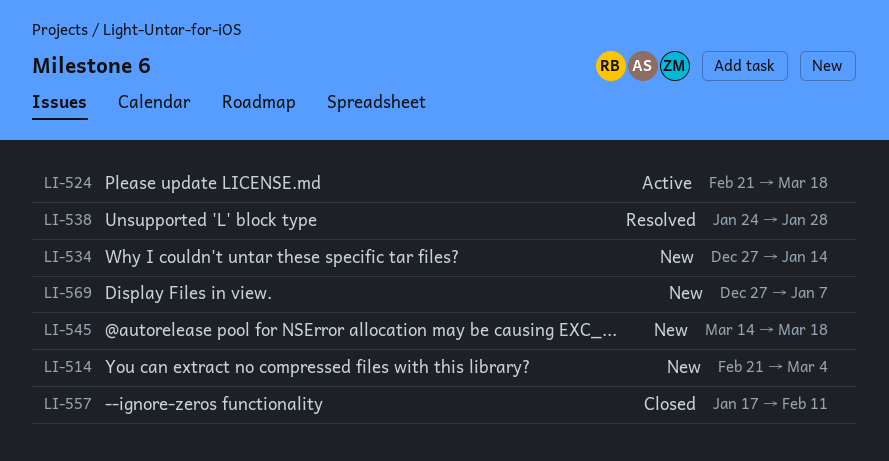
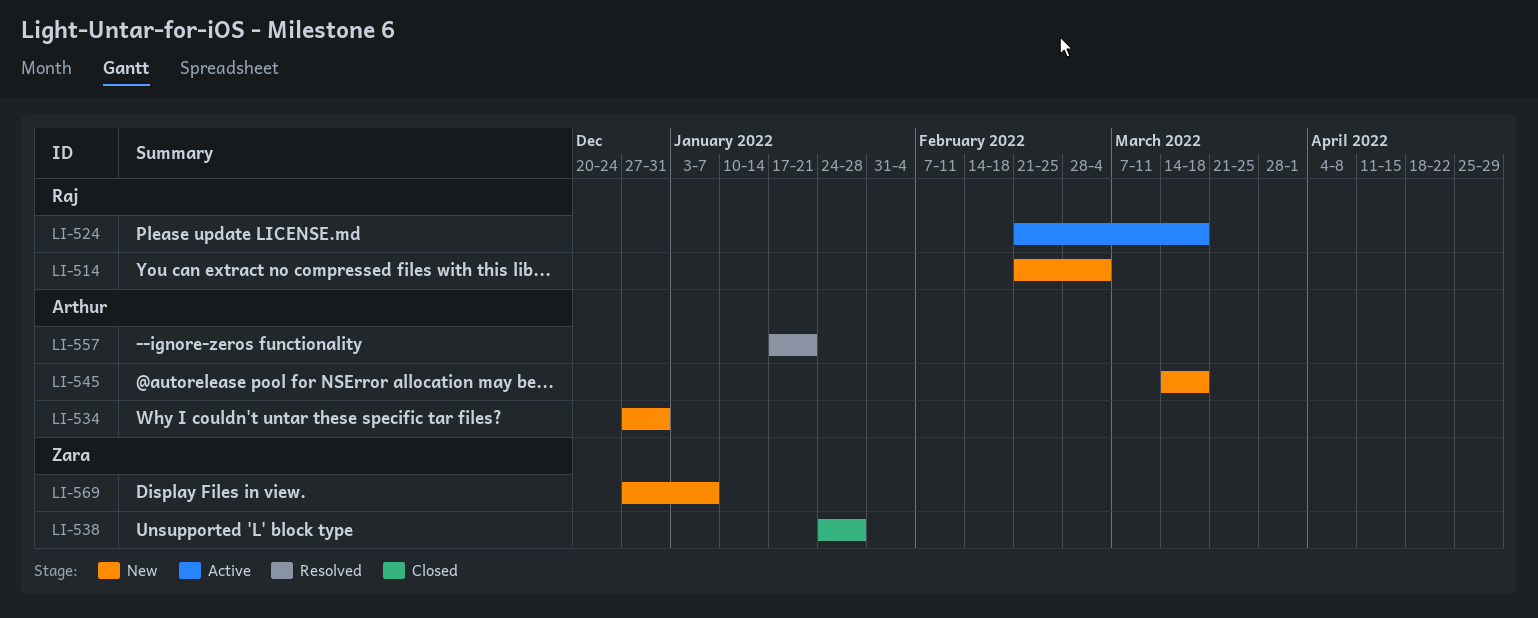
LI-534, due: Jan 14 -> Dec 31
LI-538, status: Resolved -> Closed
LI-557, status: Closed -> Resolved
LI-557, due: Feb 11 -> Jan 21

